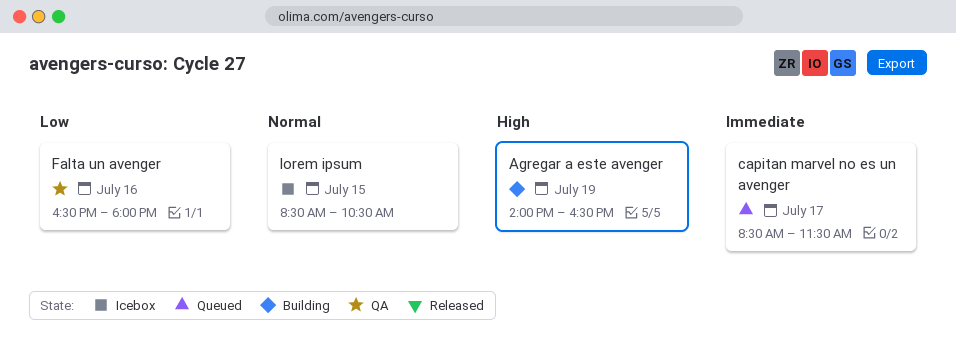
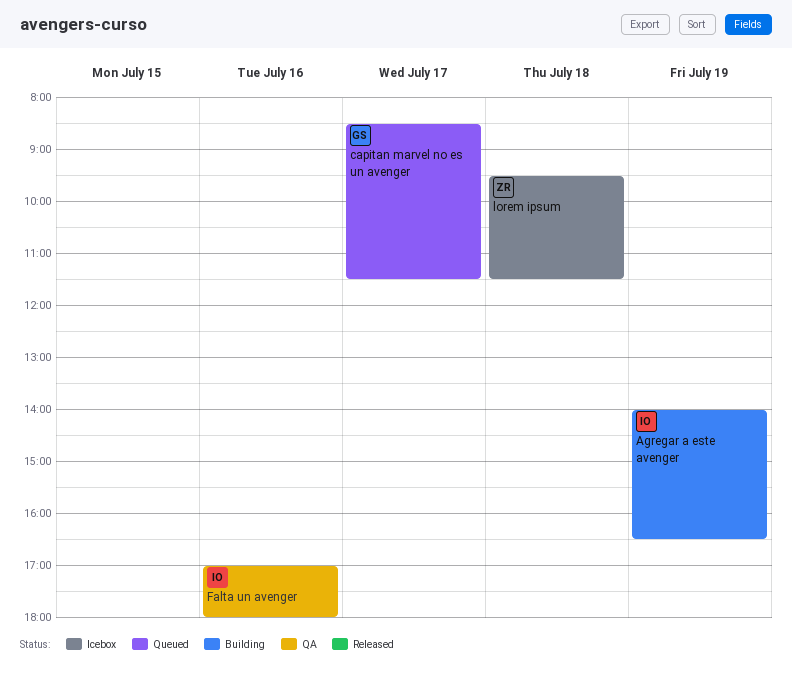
Falta un avenger, begins: 16:30 -> 17:00
lorem ipsum, day: Jul 15 -> Jul 18
lorem ipsum, begins: 08:30 -> 09:30
lorem ipsum, ends: 10:30 -> 11:30

